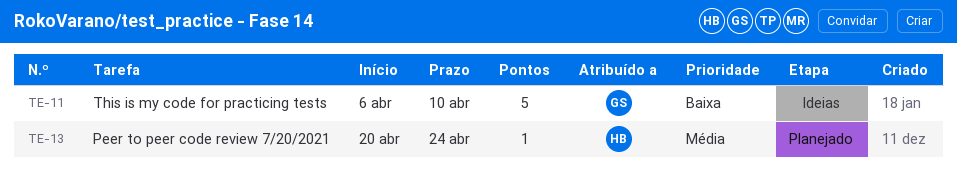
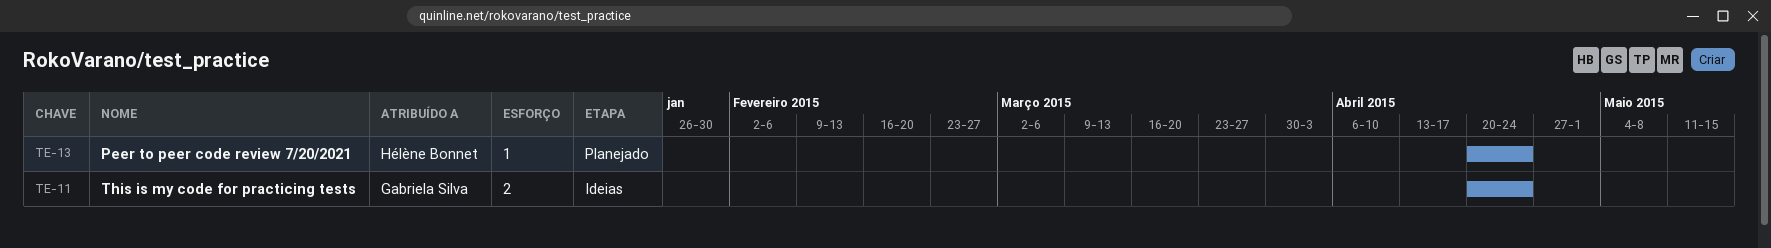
TE-11, estimate: 5 -> 2
TE-11, start: Apr 6 -> Apr 20
TE-11, due: Apr 10 -> Apr 24

